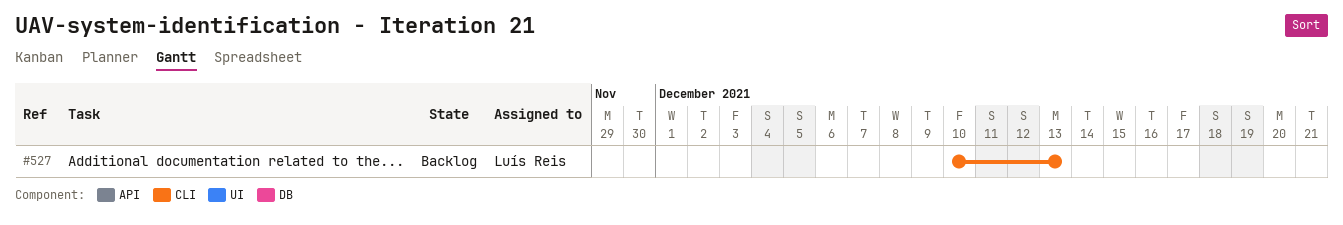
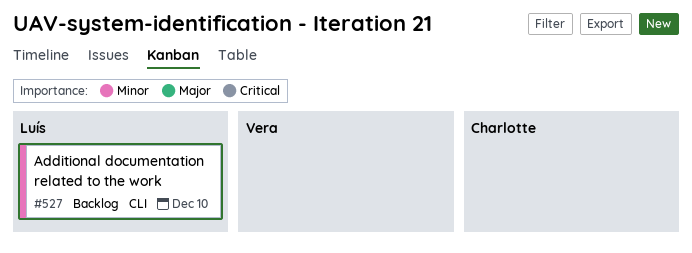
#527, due: Dec 13 -> Dec 10

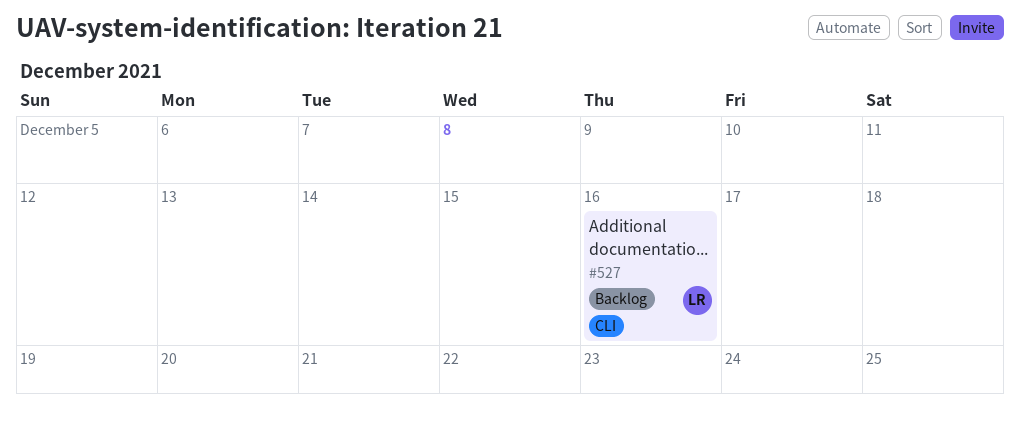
#527, due: Dec 10 -> Dec 16

